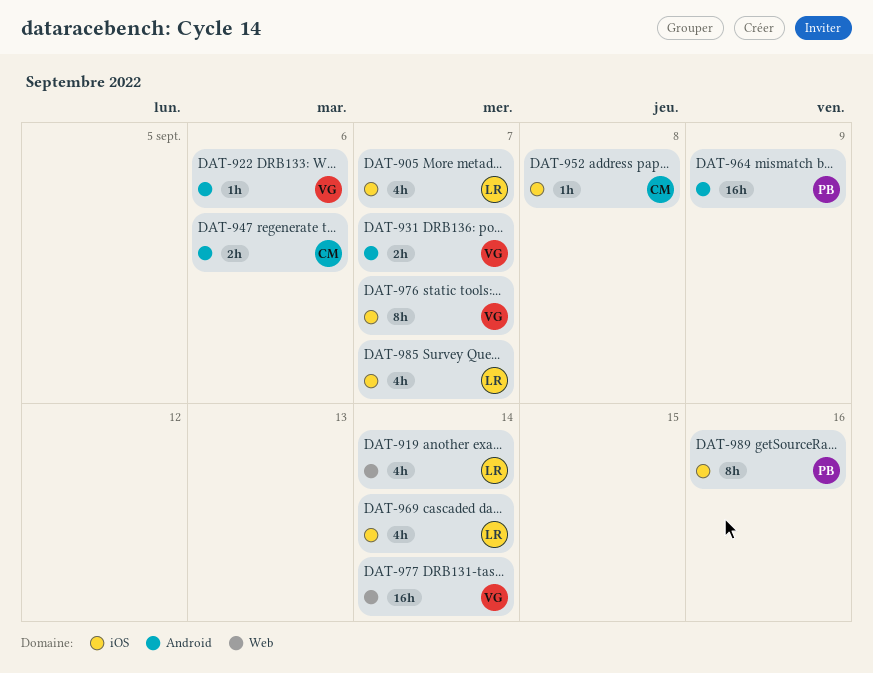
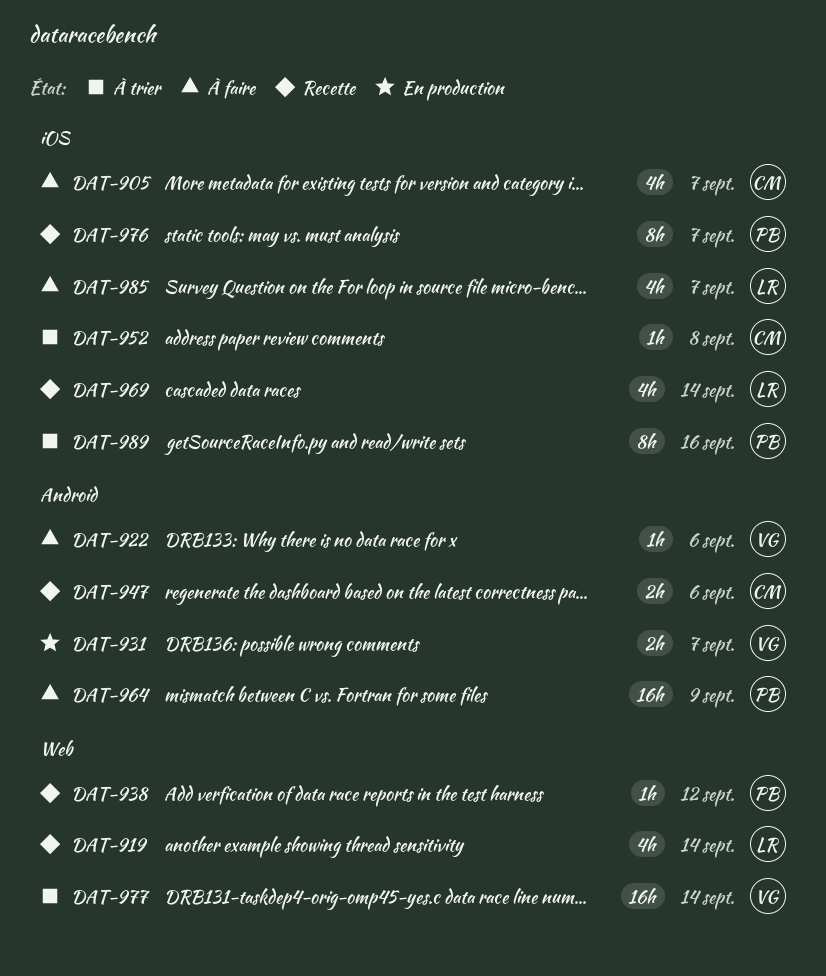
DAT-905, owner: LR -> CM
DAT-938: none -> present
DAT-976, owner: VG -> PB

